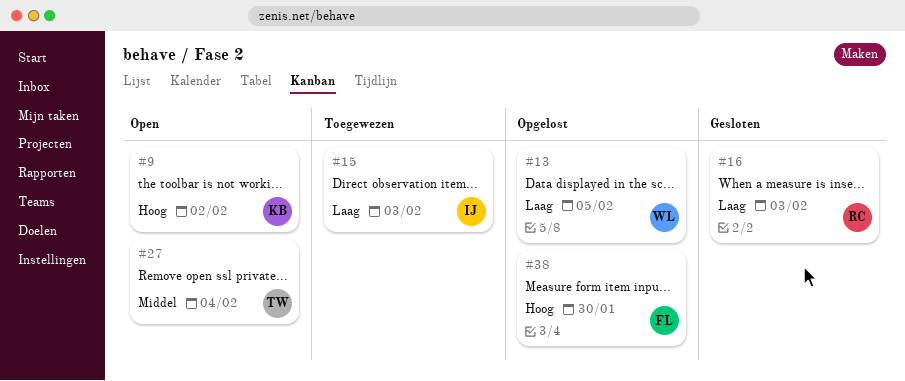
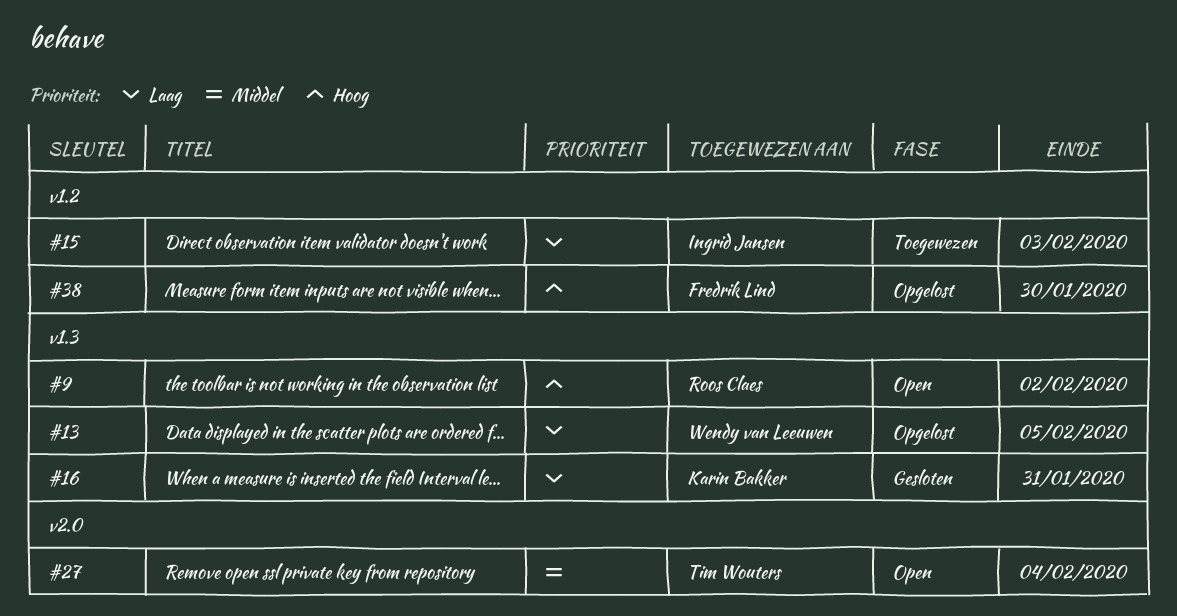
#9, owner: Karin Bakker -> Roos Claes
#16, owner: Roos Claes -> Karin Bakker
#16, due: Feb 3 -> Jan 31

